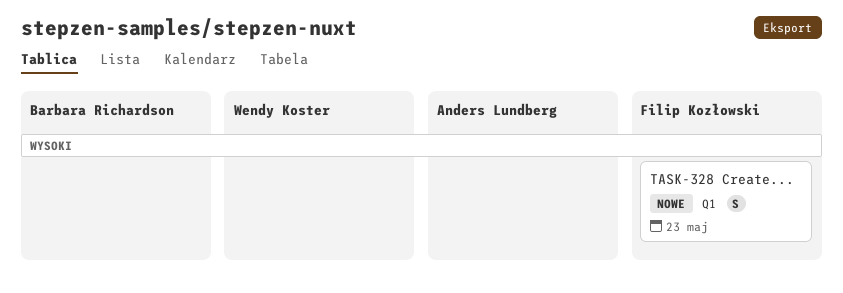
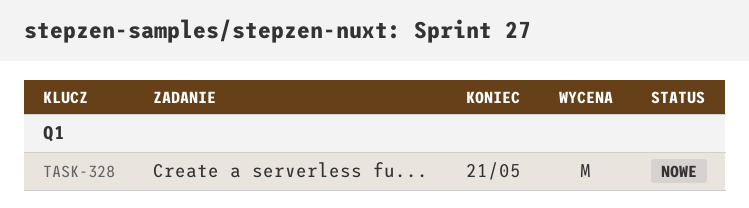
TASK-328, estimate: S -> M
TASK-328, due: May 23 -> May 21

